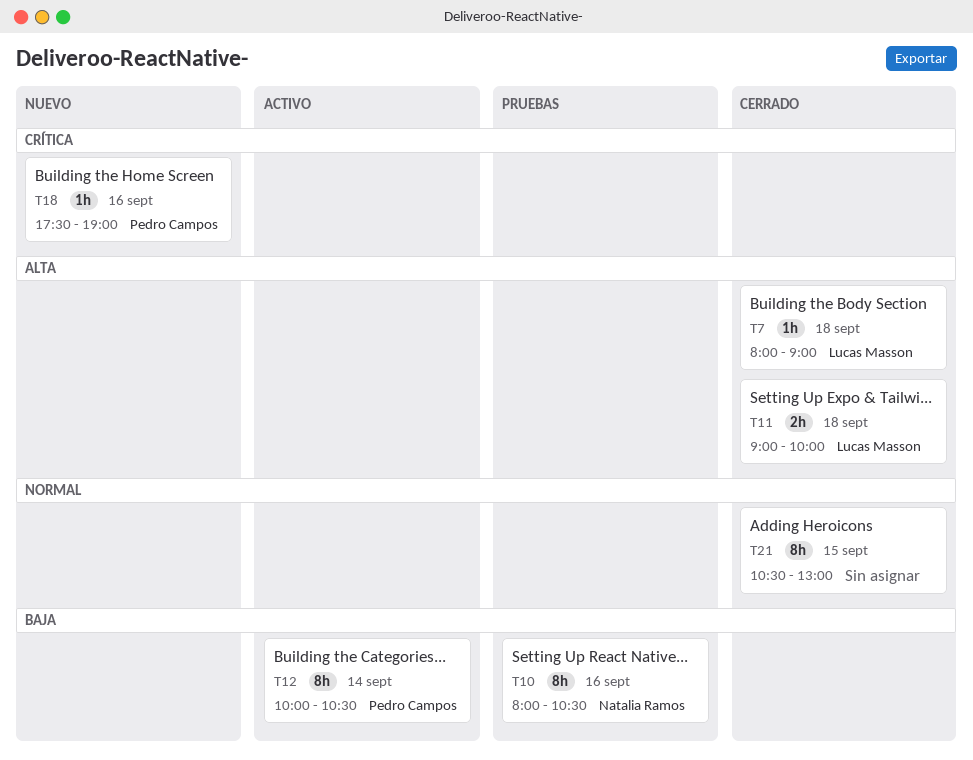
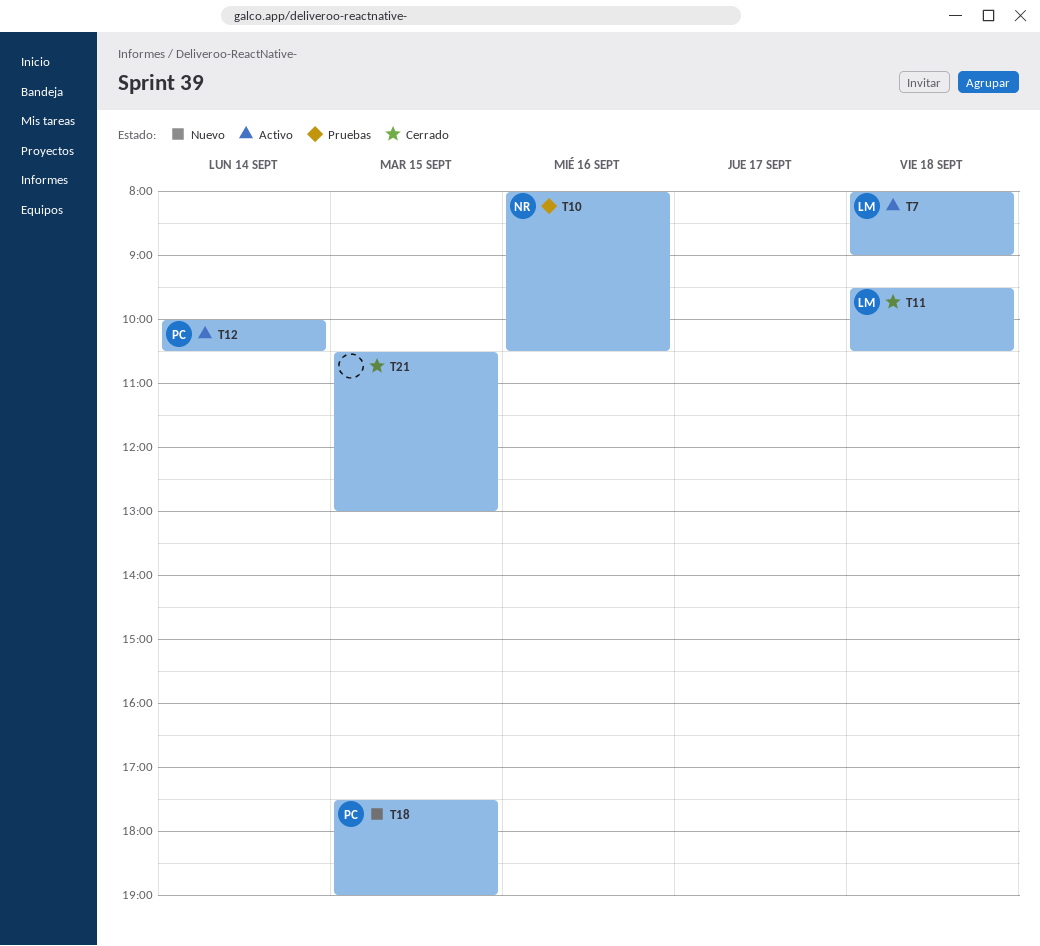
T7, status: Cerrado -> Activo
T11, begins: 09:00 -> 09:30
T11, ends: 10:00 -> 10:30
T18, day: Sep 16 -> Sep 15

